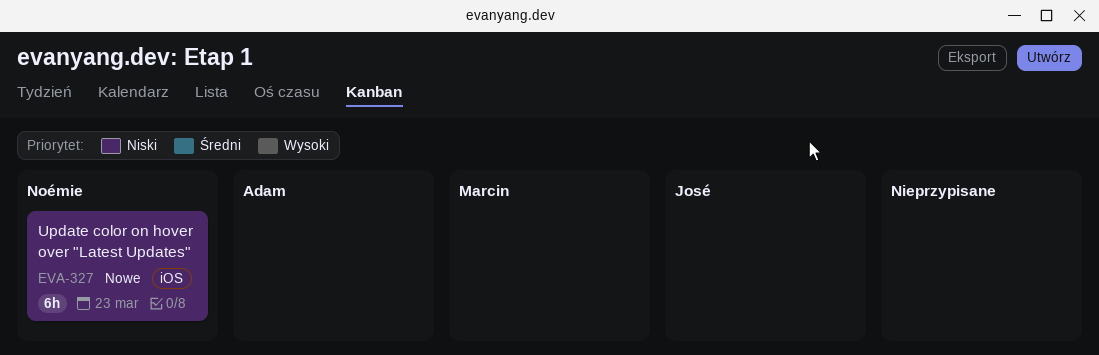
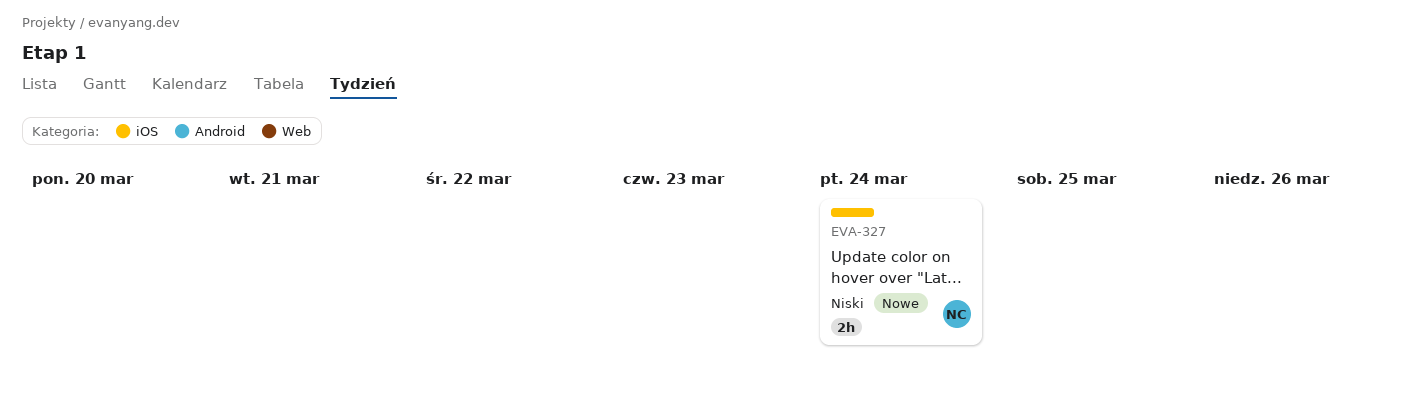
EVA-327, estimate: 6h -> 2h
EVA-327, due: Mar 23 -> Mar 24

